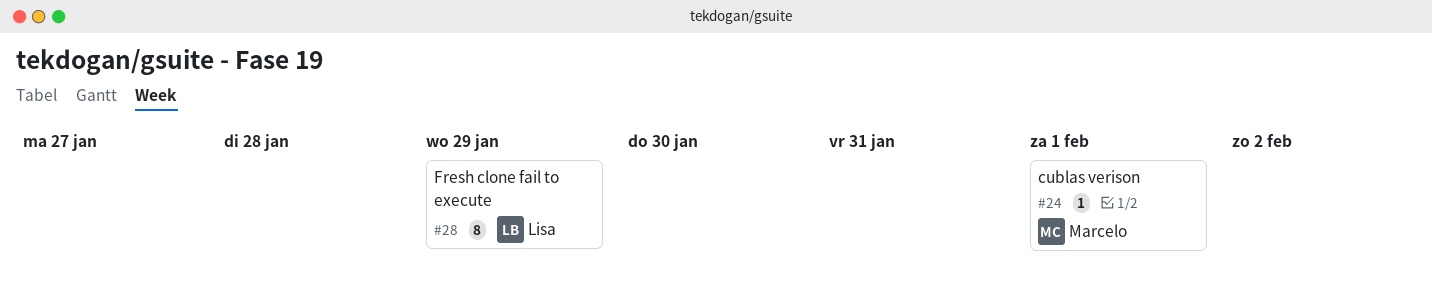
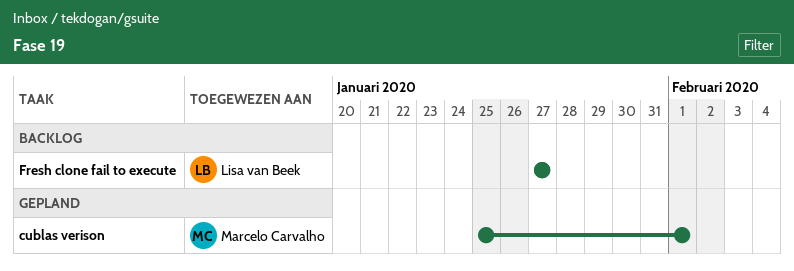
Fresh clone fail to execute, due: Jan 29 -> Jan 27

